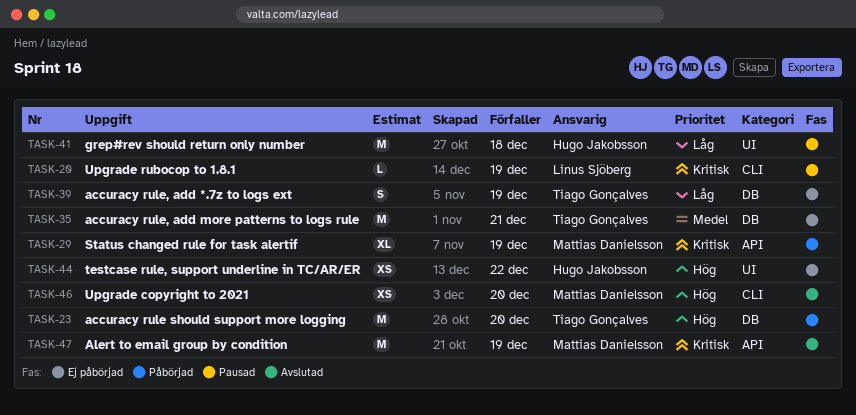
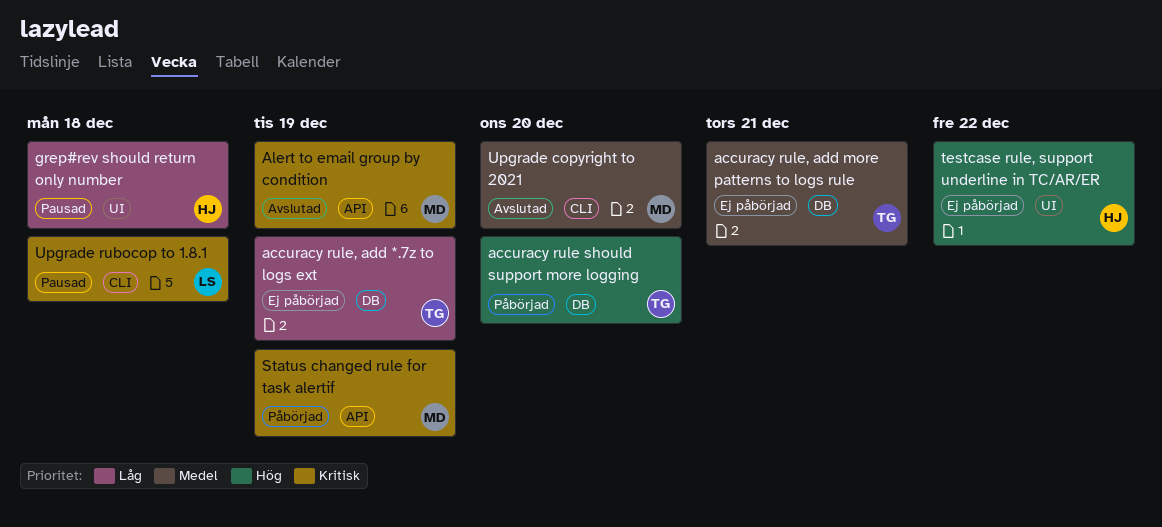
Upgrade copyright to 2021, priority: Hög -> Medel
Upgrade rubocop to 1.8.1, due: Dec 19 -> Dec 18

